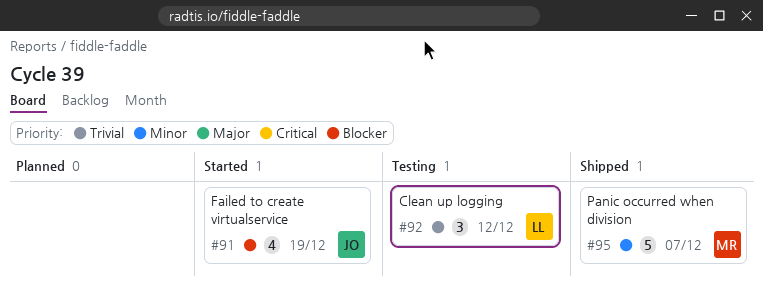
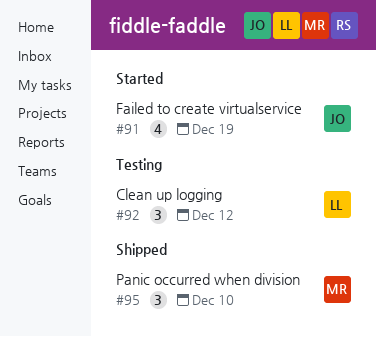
#95, estimate: 5 -> 3
#95, due: Dec 7 -> Dec 10

